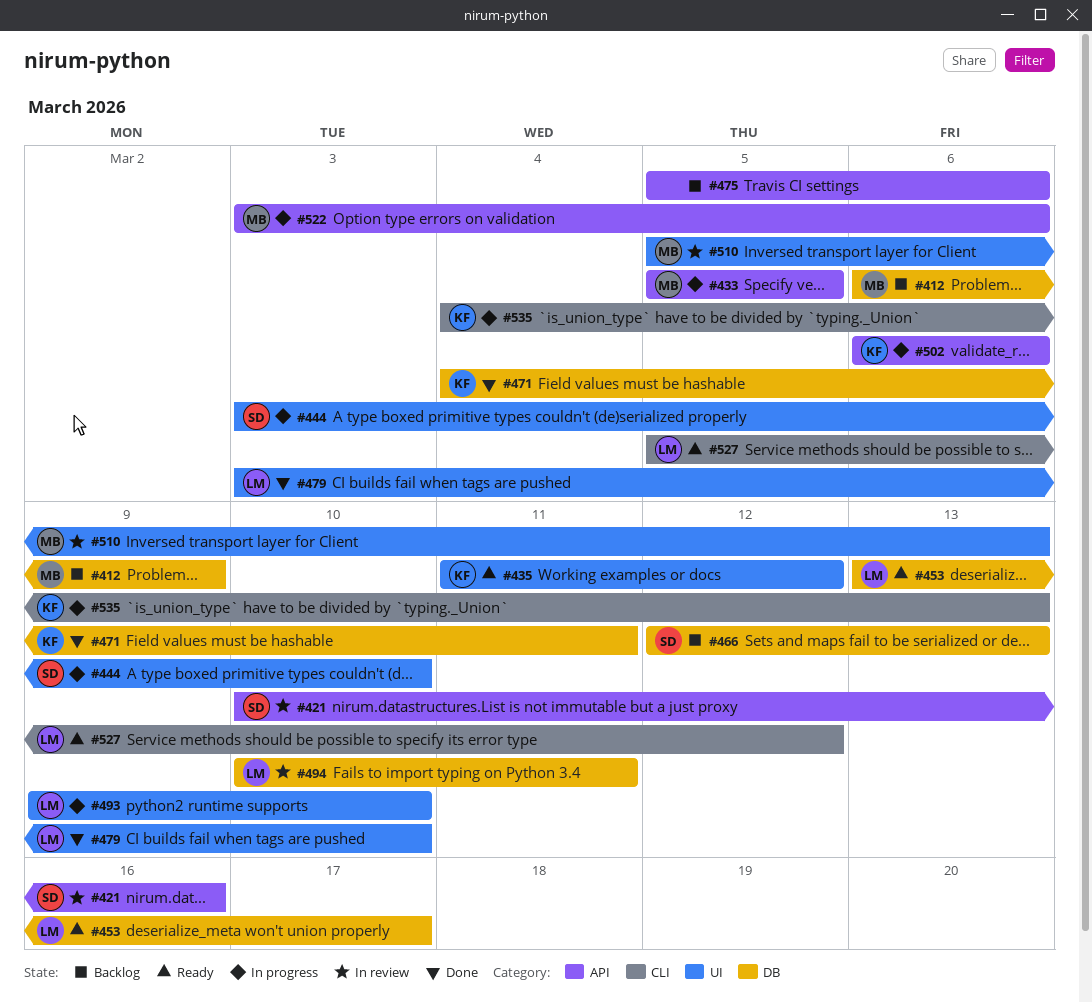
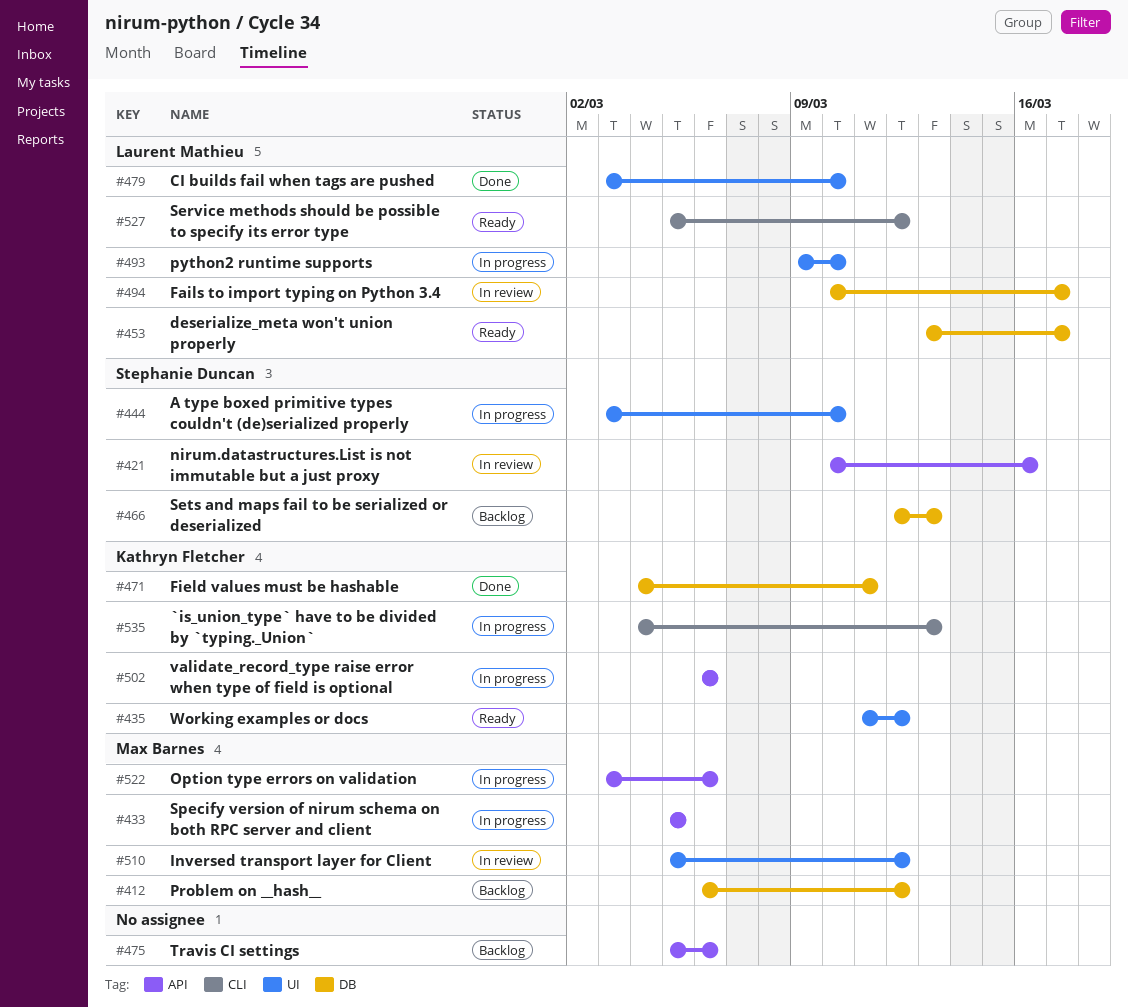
#412, due: Mar 9 -> Mar 12
#494, due: Mar 11 -> Mar 17
#510, due: Mar 13 -> Mar 12

